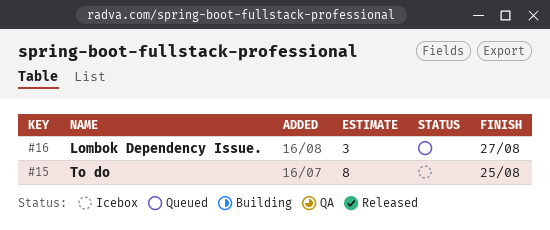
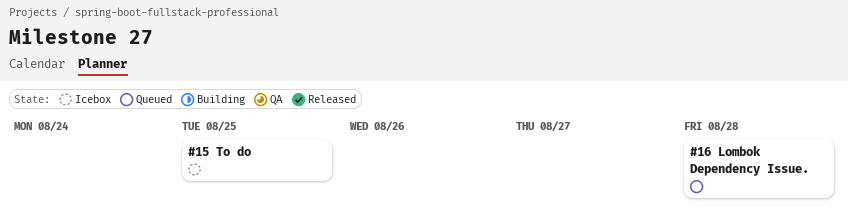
#16, due: Aug 27 -> Aug 28

